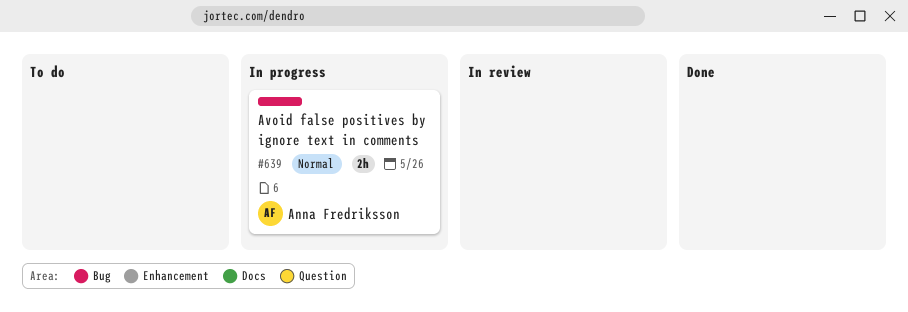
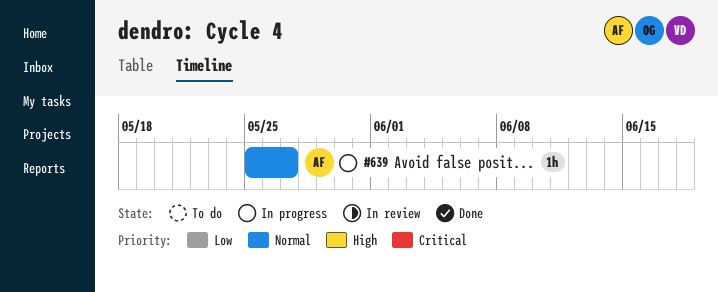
#639, estimate: 2h -> 1h
#639, due: May 26 -> May 27

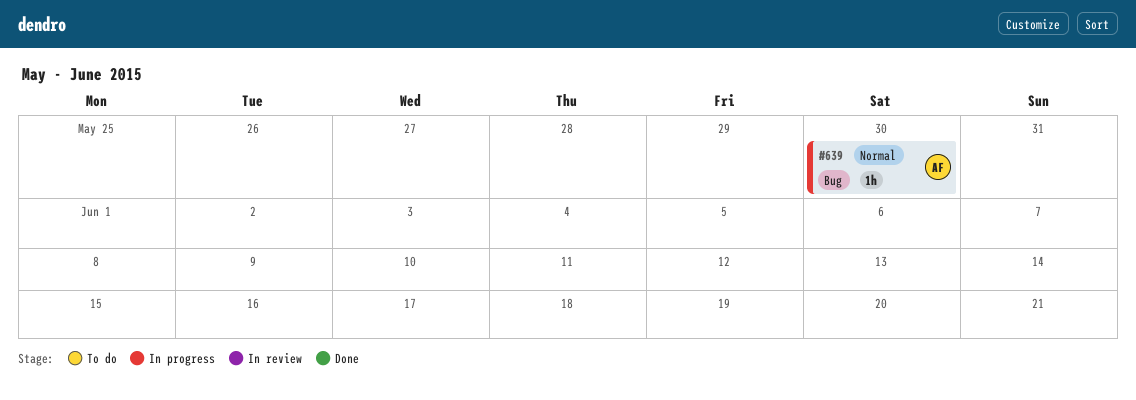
#639, due: May 27 -> May 30

